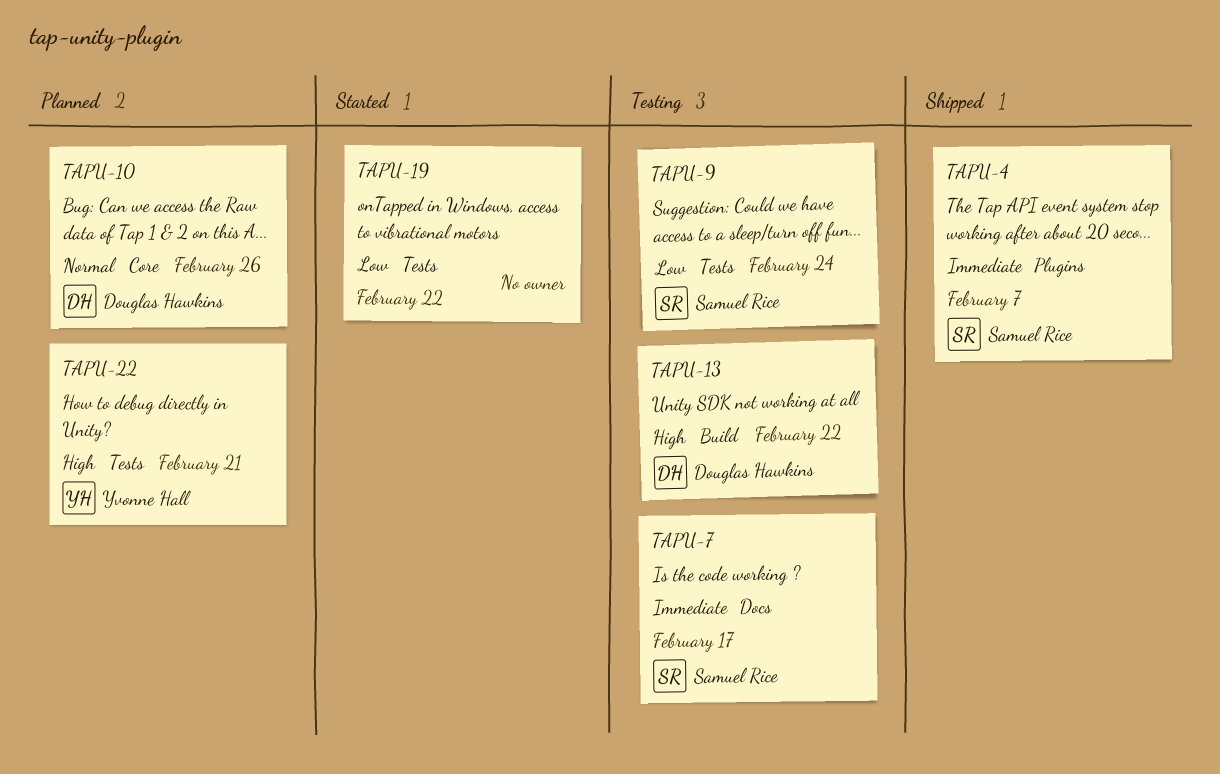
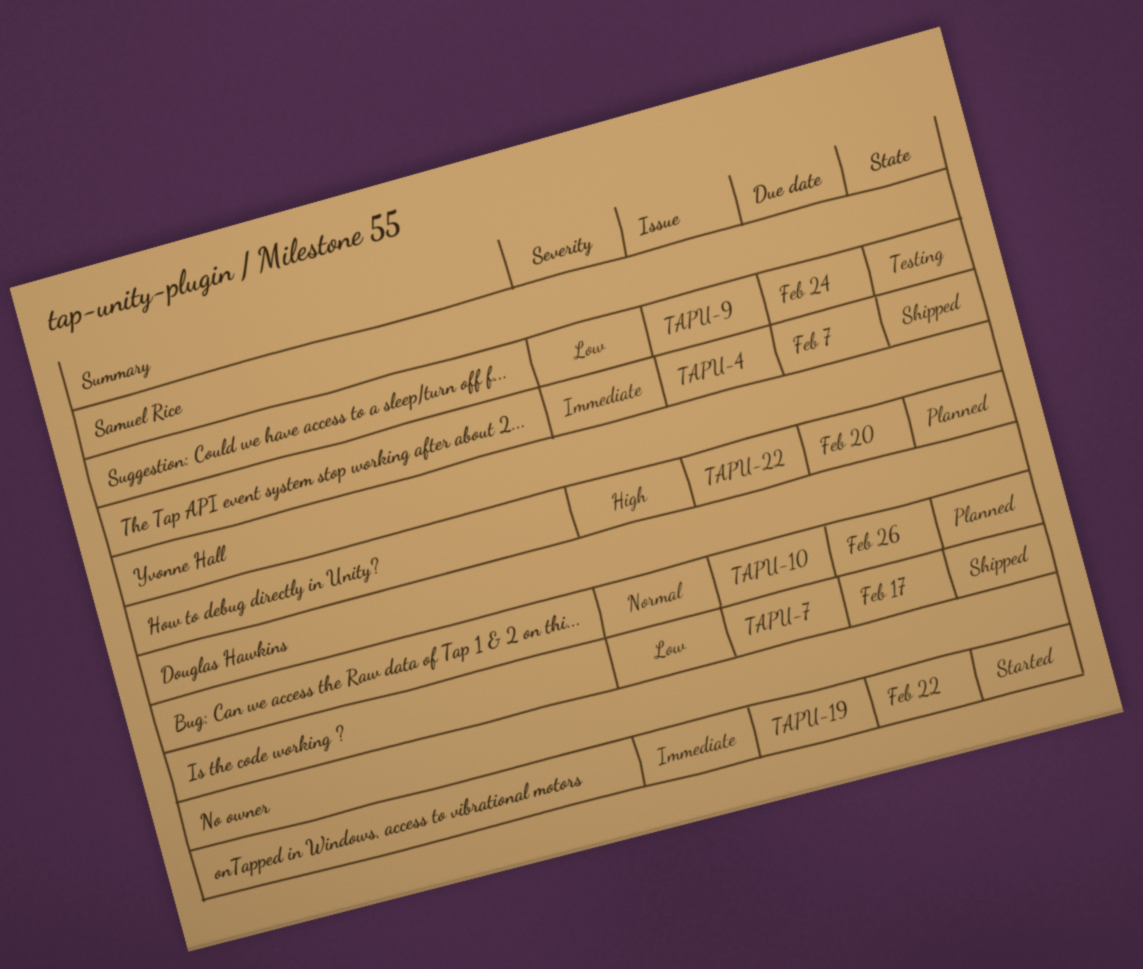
TAPU-7, status: Testing -> Shipped
TAPU-7, owner: Samuel Rice -> Douglas Hawkins
TAPU-7, priority: Immediate -> Low
TAPU-13: present -> none
TAPU-19, priority: Low -> Immediate
TAPU-22, due: Feb 21 -> Feb 20

